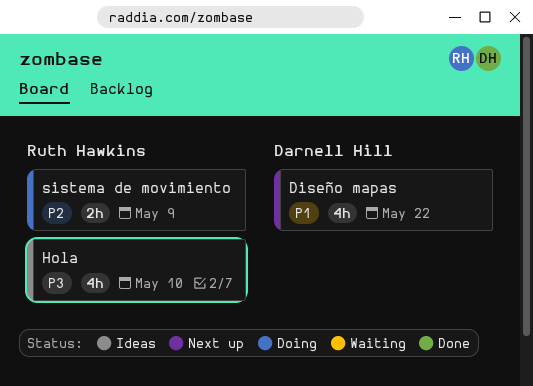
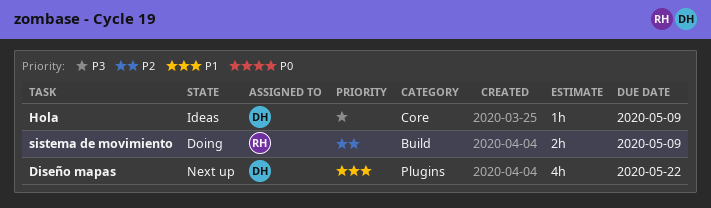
Hola, owner: Ruth Hawkins -> Darnell Hill
Hola, estimate: 4h -> 1h
Hola, due: May 10 -> May 9

